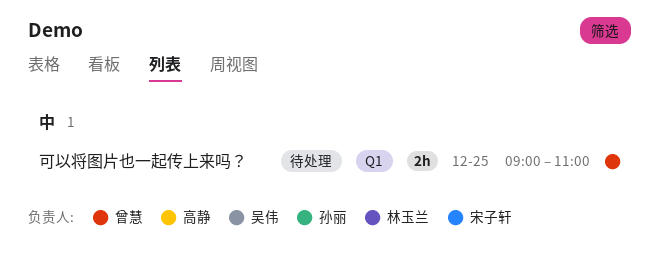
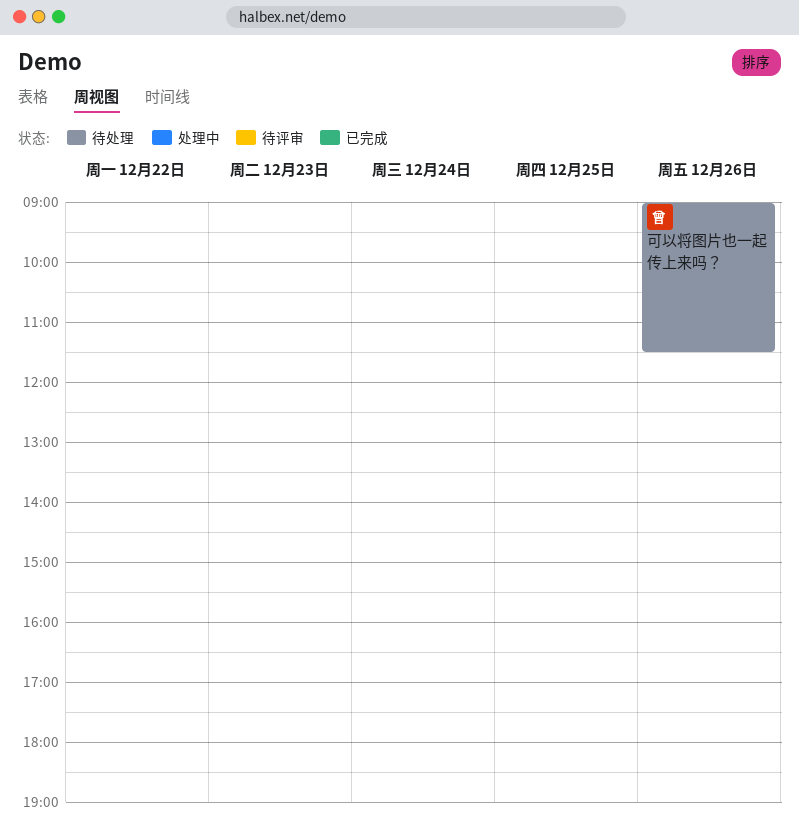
可以将图片也一起传上来吗？, day: Dec 25 -> Dec 26
可以将图片也一起传上来吗？, ends: 11:00 -> 11:30

